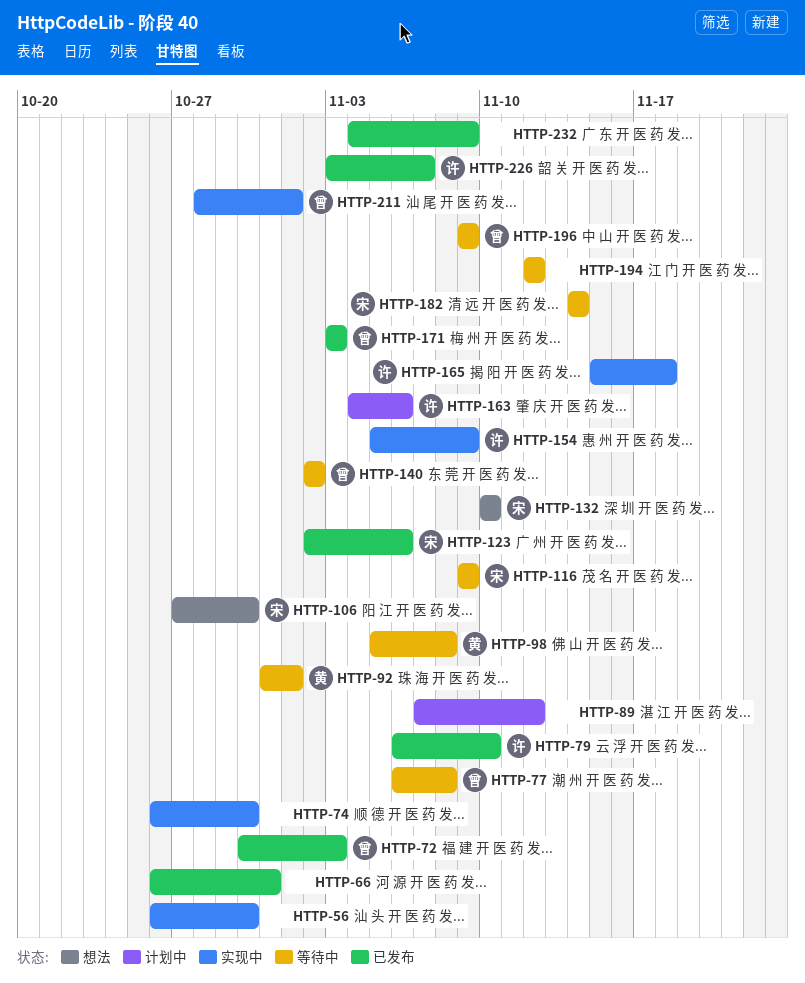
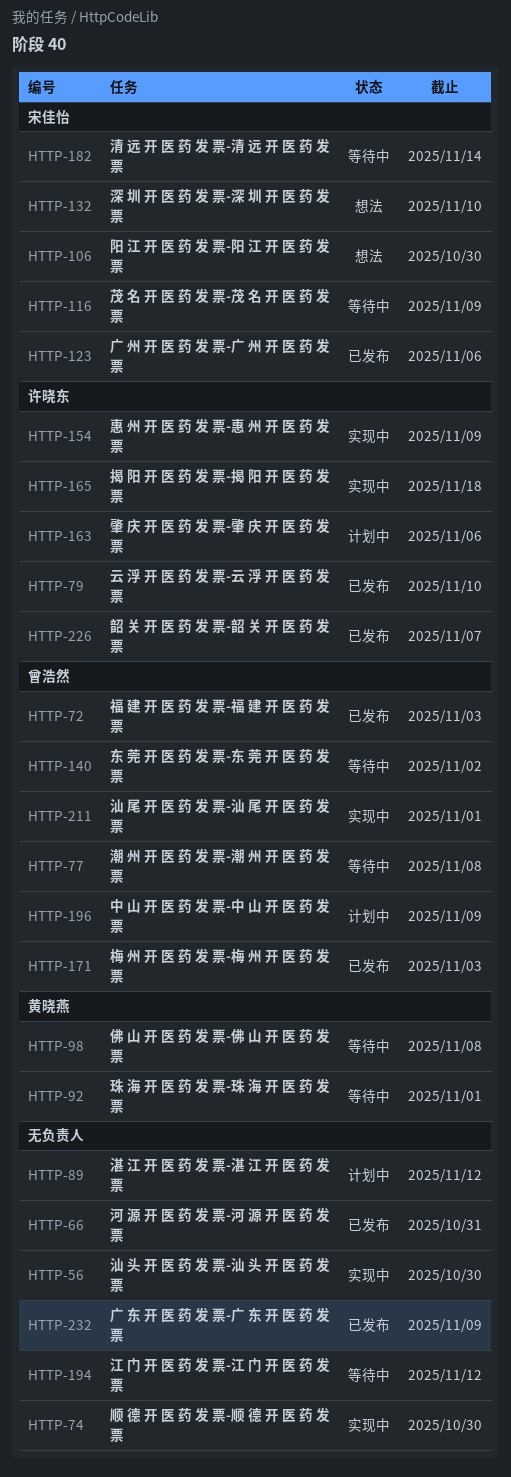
HTTP-196, status: 等待中 -> 计划中

